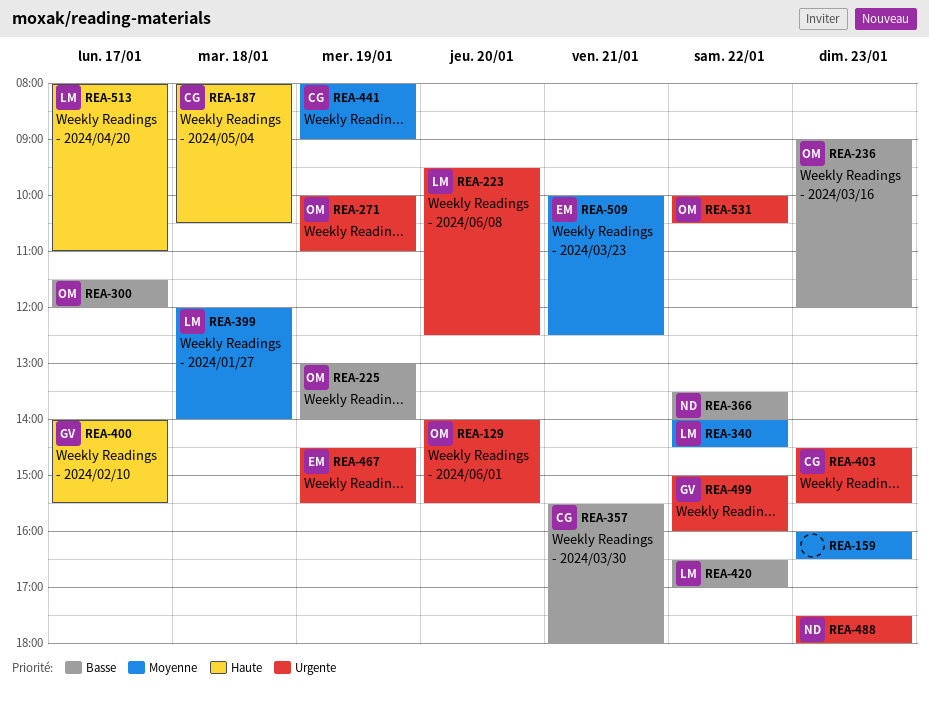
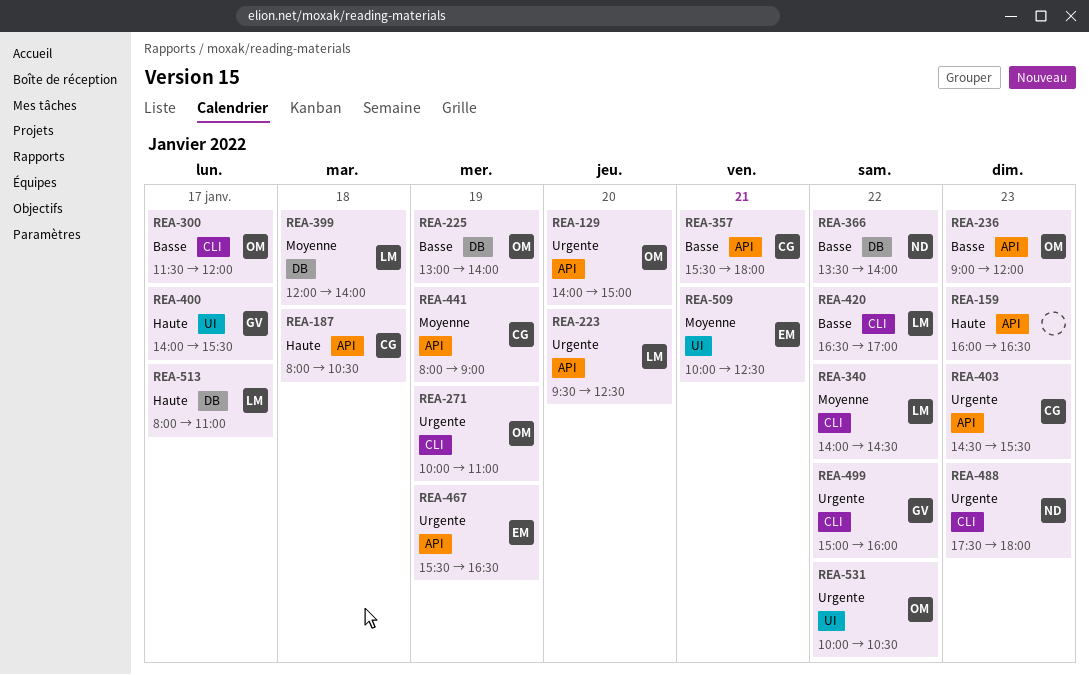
REA-129, ends: 15:30 -> 15:00
REA-159, priority: Moyenne -> Haute
REA-467, begins: 14:30 -> 15:30
REA-467, ends: 15:30 -> 16:30

